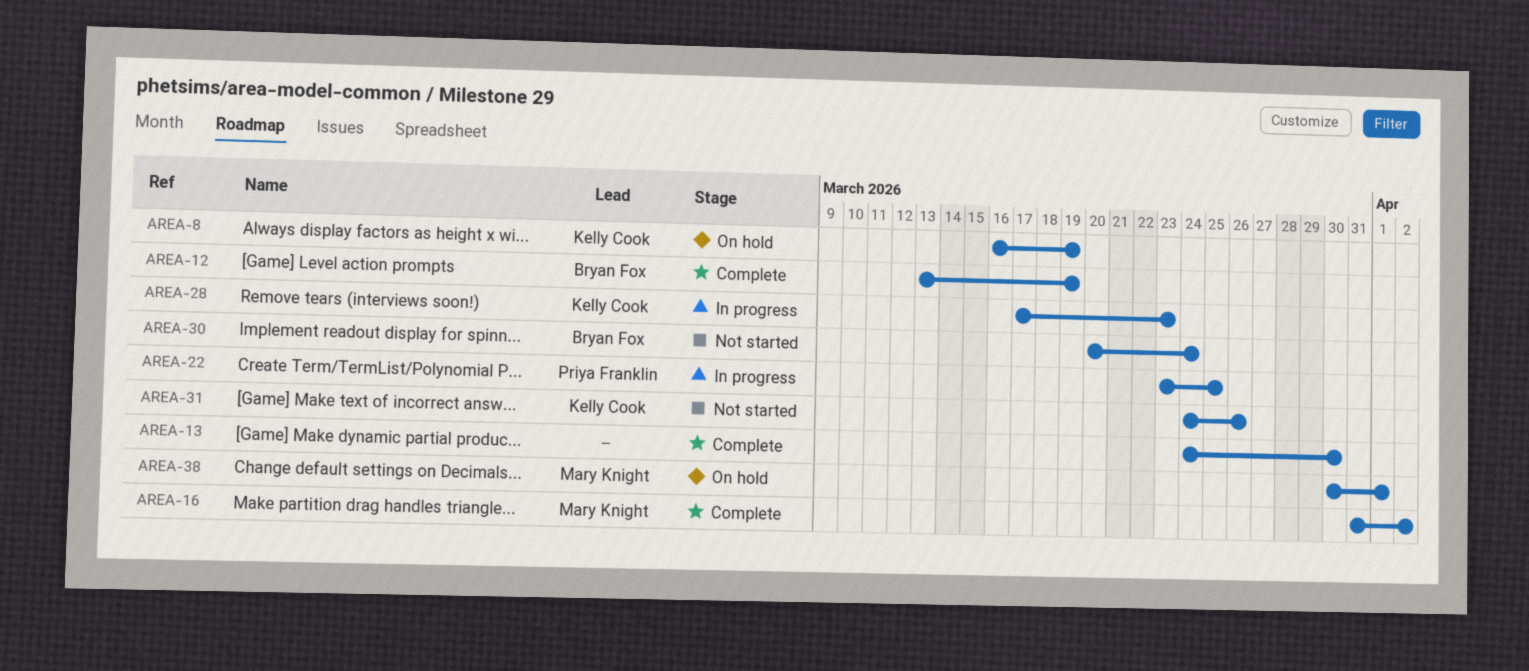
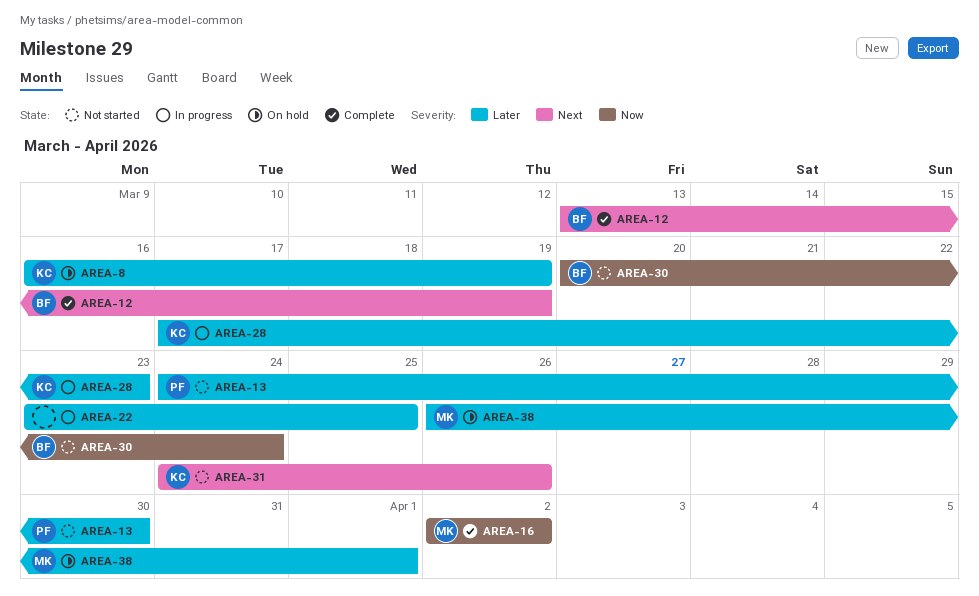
AREA-13, status: Complete -> Not started
AREA-13, owner: none -> Priya Franklin
AREA-16, start: Mar 31 -> Apr 2
AREA-22, owner: Priya Franklin -> none
AREA-38, start: Mar 30 -> Mar 26

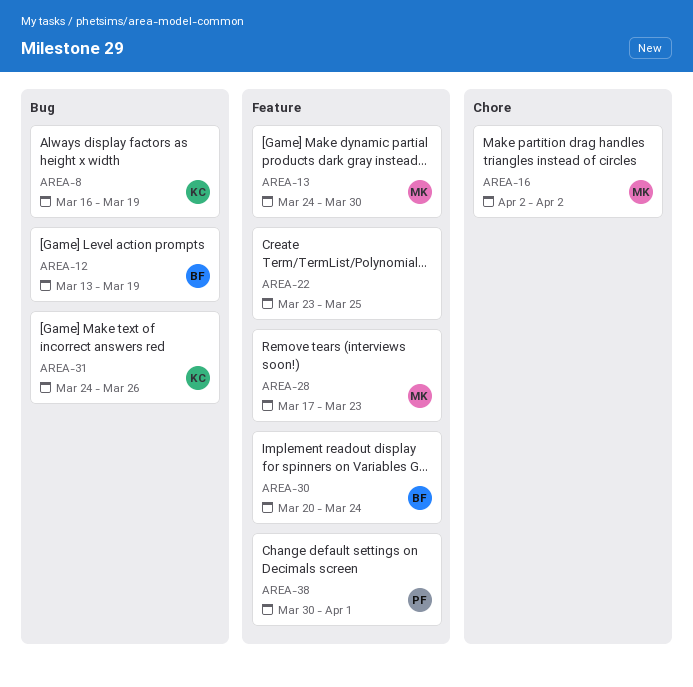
AREA-13, owner: PF -> MK
AREA-28, owner: KC -> MK
AREA-38, owner: MK -> PF
AREA-38, start: Mar 26 -> Mar 30

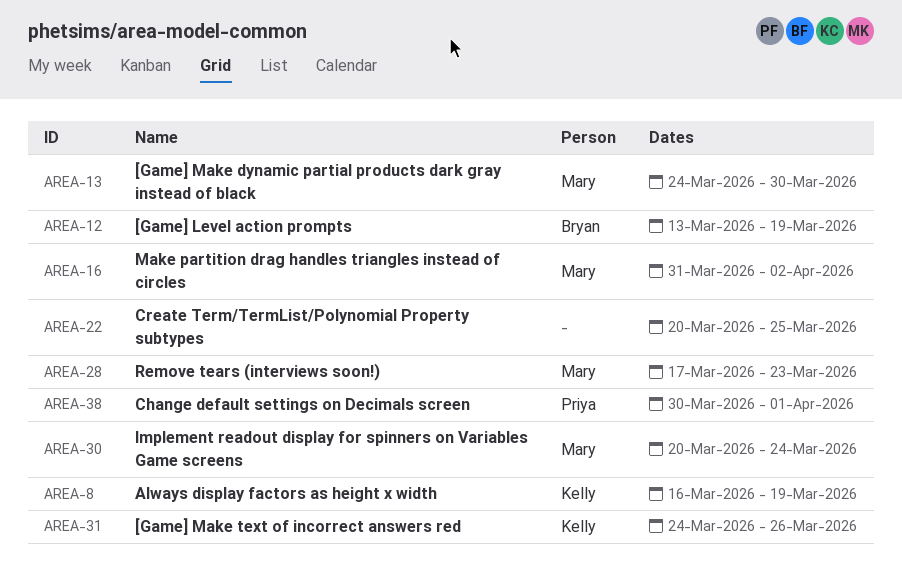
AREA-16, start: Apr 2 -> Mar 31
AREA-22, start: Mar 23 -> Mar 20
AREA-30, owner: Bryan -> Mary

